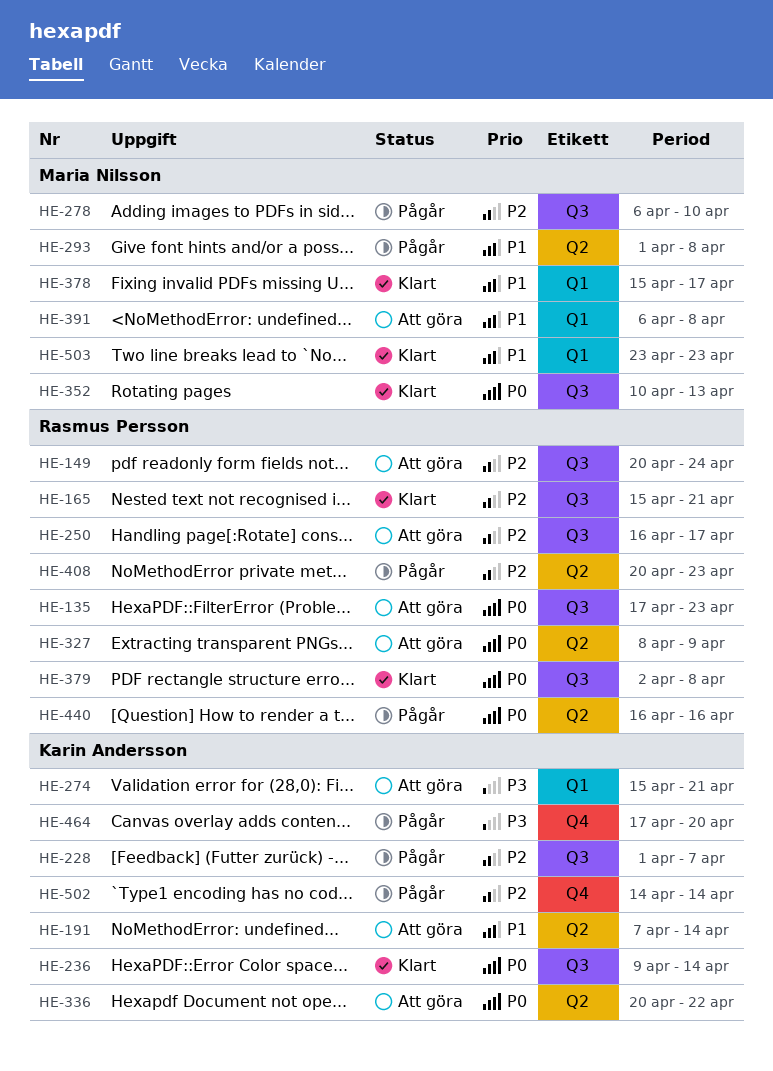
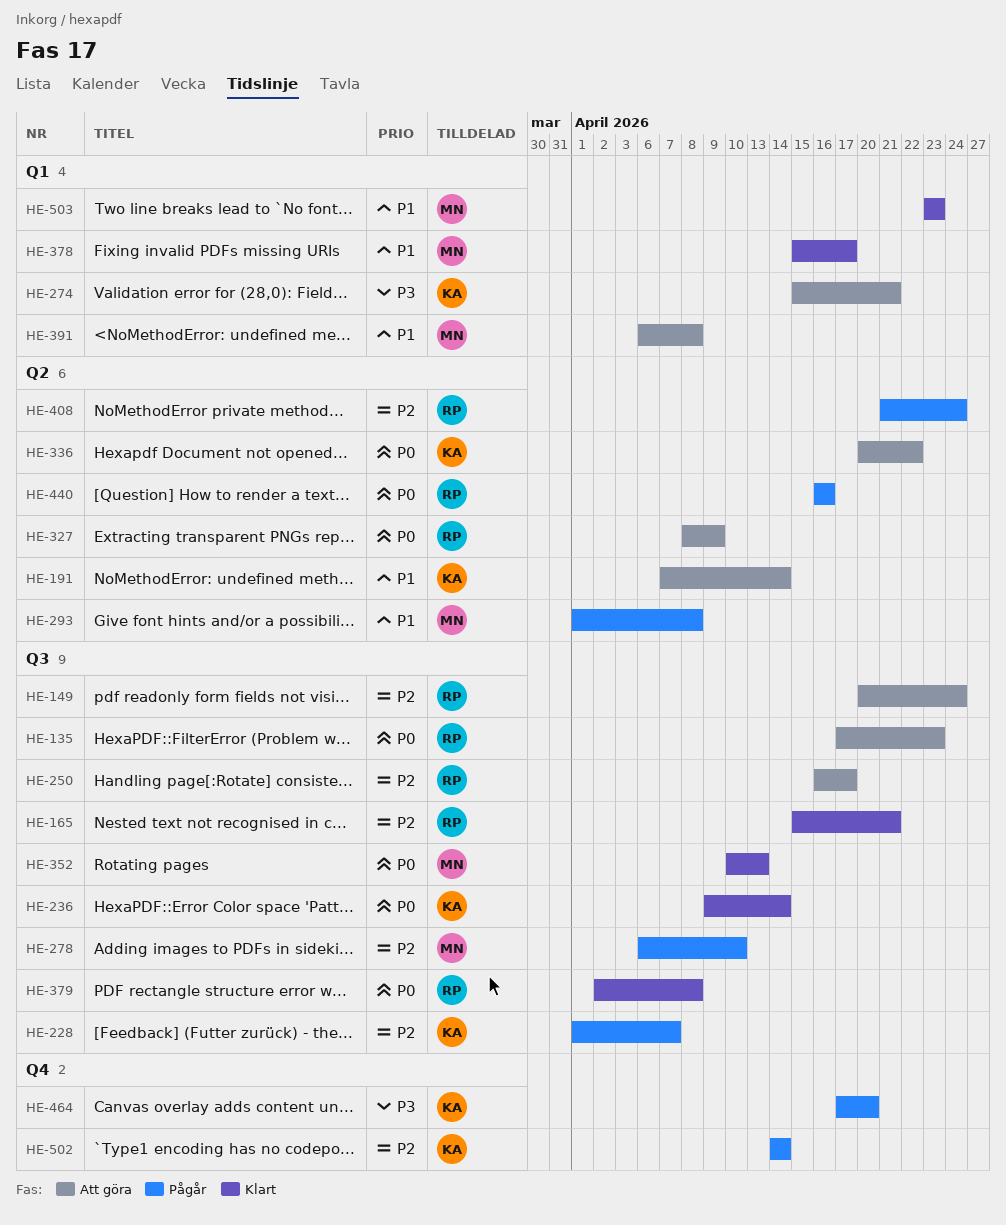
HE-408, start: Apr 20 -> Apr 21
HE-408, due: Apr 23 -> Apr 24

